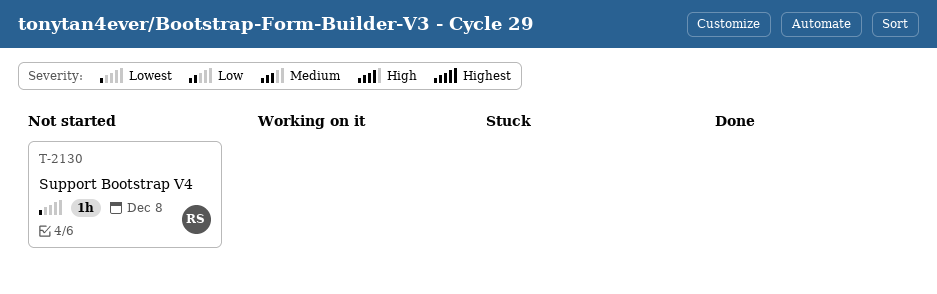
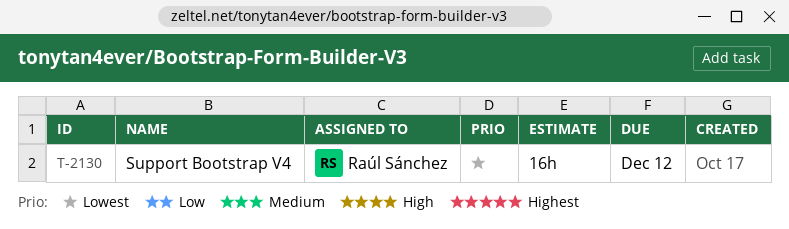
T-2130, estimate: 1h -> 16h
T-2130, due: Dec 8 -> Dec 12

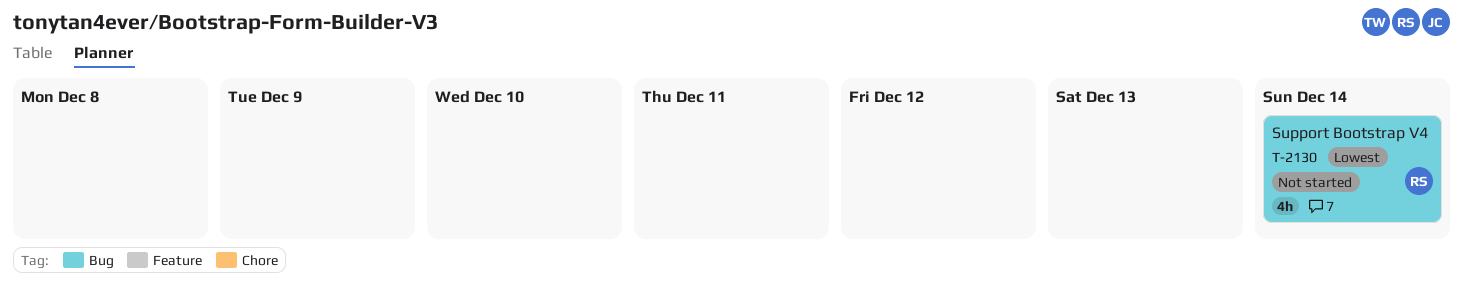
T-2130, estimate: 16h -> 4h
T-2130, due: Dec 12 -> Dec 14

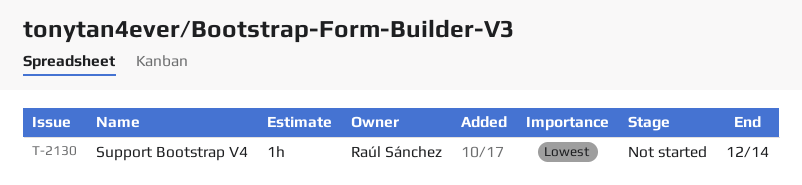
T-2130, estimate: 4h -> 1h

